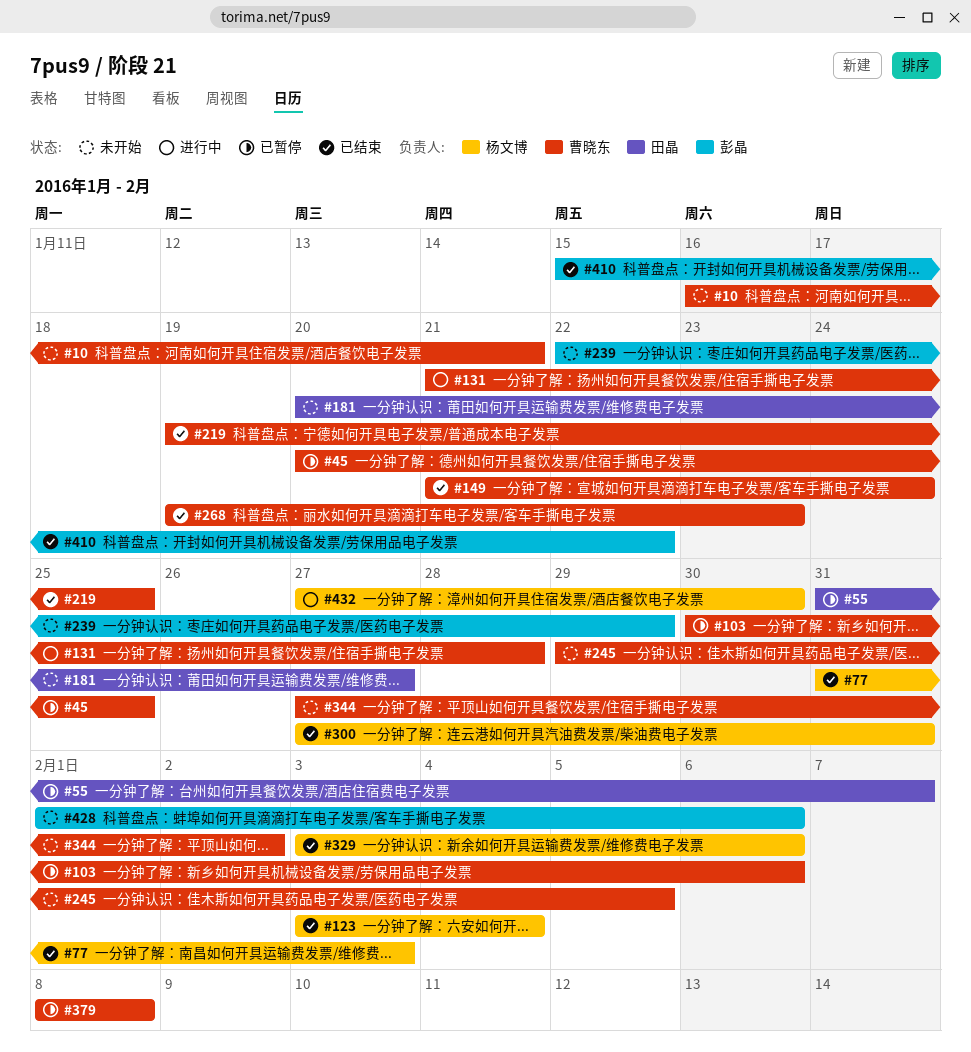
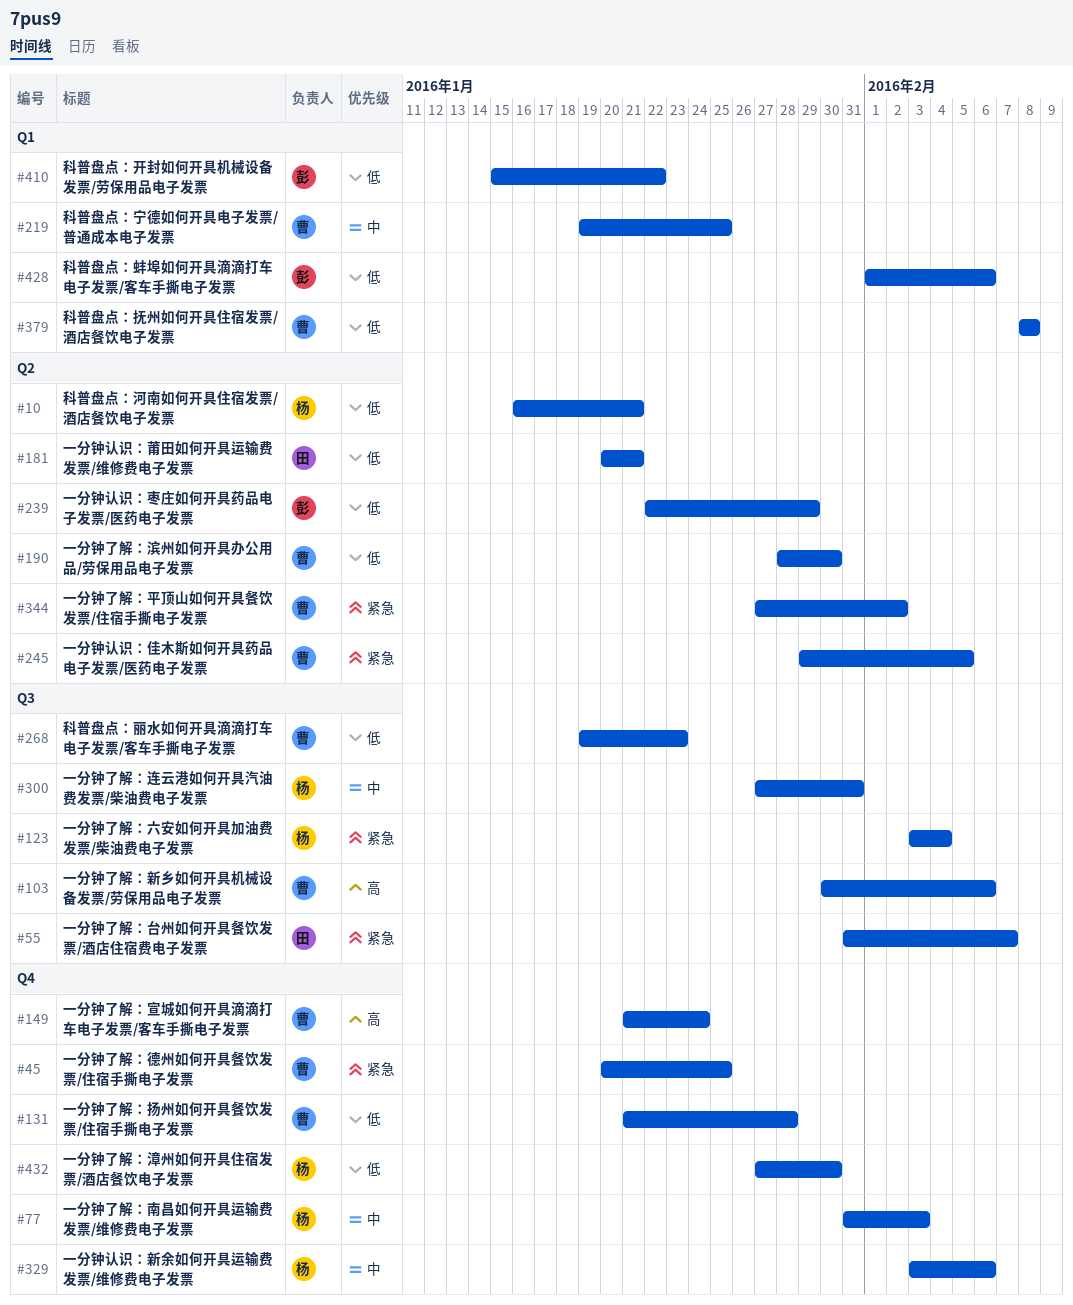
#10, owner: 曹晓东 -> 杨文博
#181, due: Jan 27 -> Jan 21
#190: none -> present

